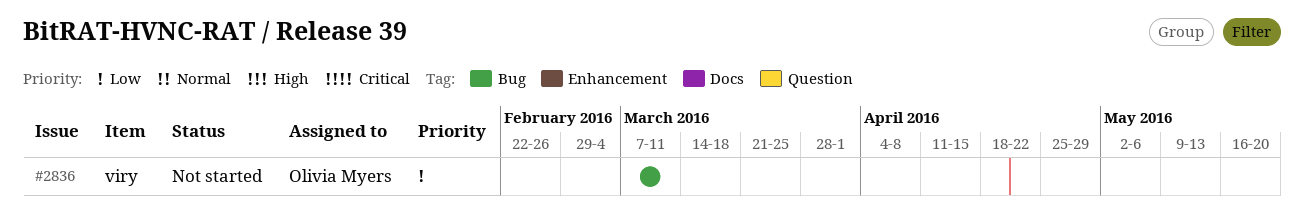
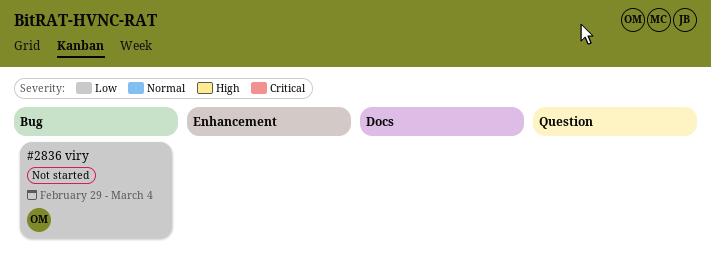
#2836, start: Mar 7 -> Feb 29
#2836, due: Mar 11 -> Mar 4

